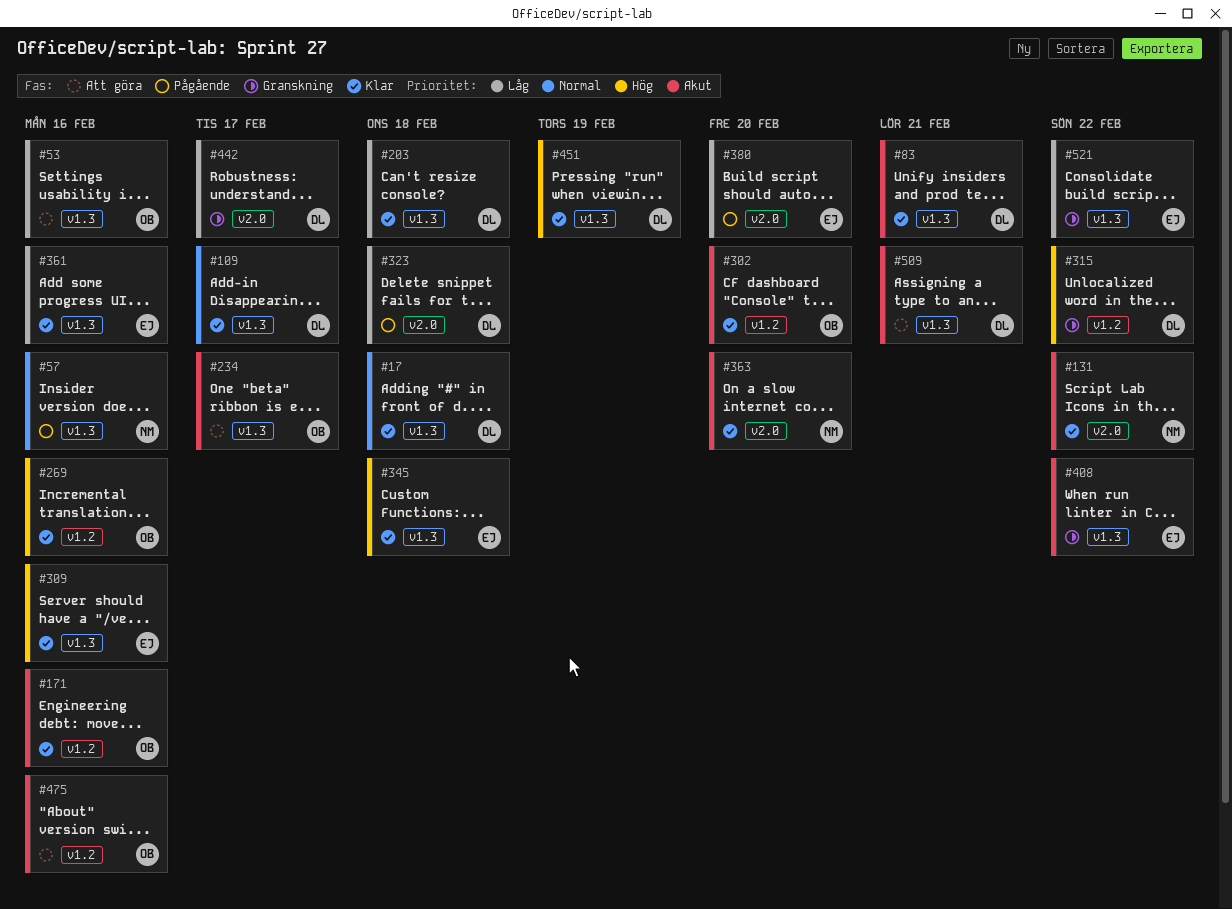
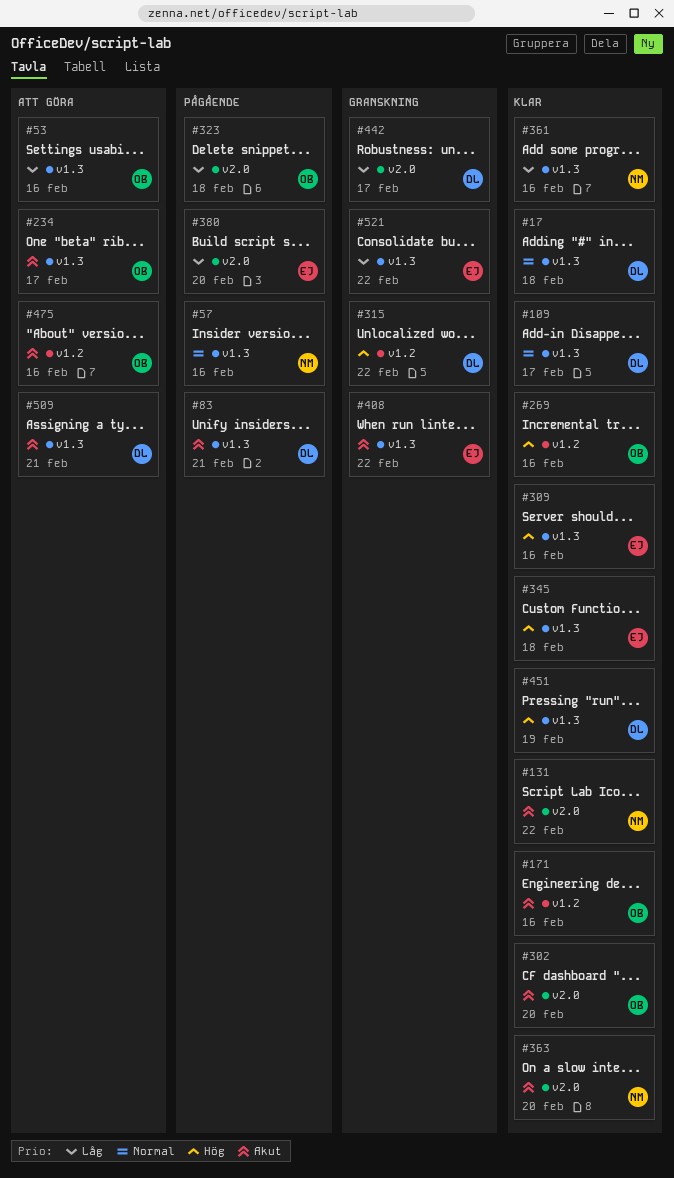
#83, status: Klar -> Pågående
#203: present -> none
#302, label: v1.2 -> v2.0
#323, owner: DL -> OB
#361, owner: EJ -> NM

